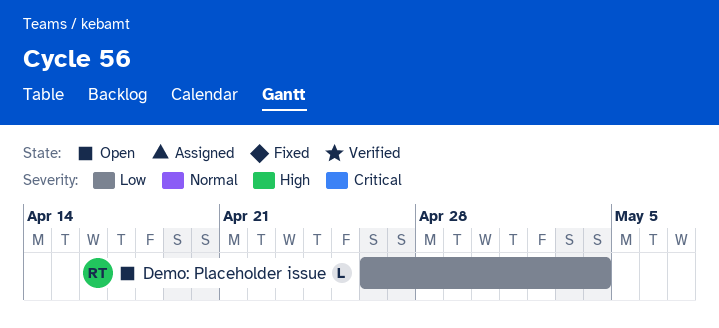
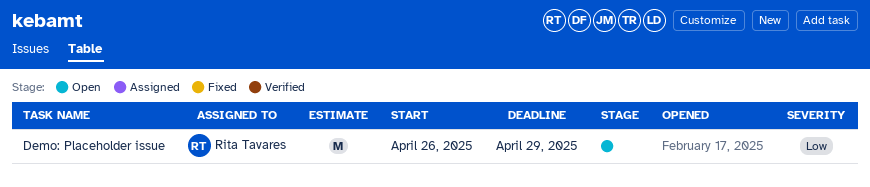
Demo: Placeholder issue, estimate: L -> M
Demo: Placeholder issue, due: May 4 -> Apr 29

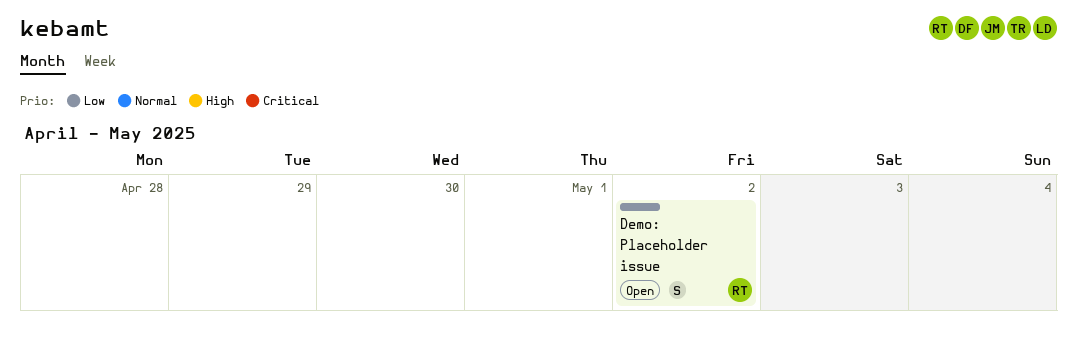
Demo: Placeholder issue, estimate: M -> S
Demo: Placeholder issue, due: Apr 29 -> May 2

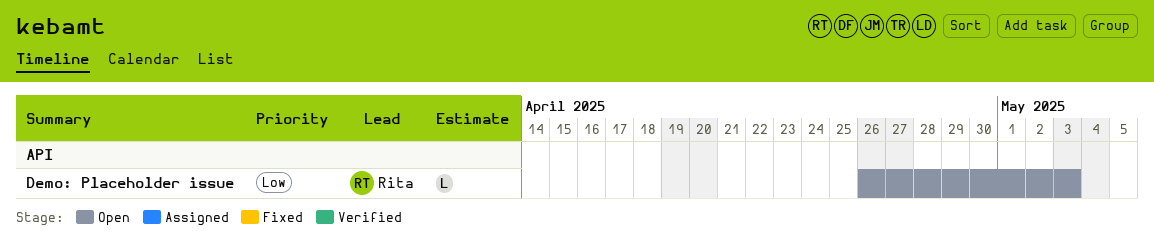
Demo: Placeholder issue, estimate: S -> L
Demo: Placeholder issue, due: May 2 -> May 3

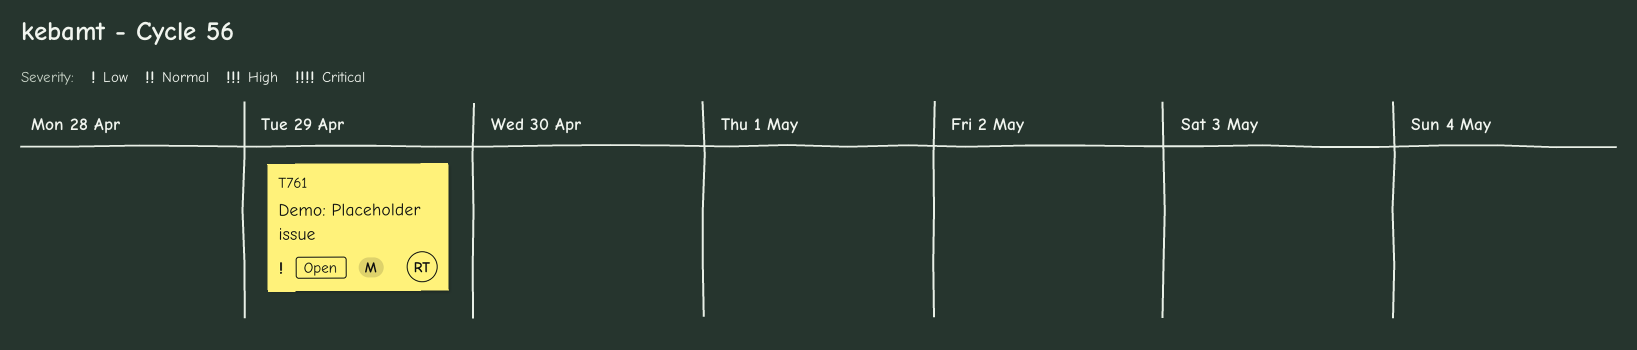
Demo: Placeholder issue, estimate: L -> M
Demo: Placeholder issue, due: May 3 -> Apr 29

